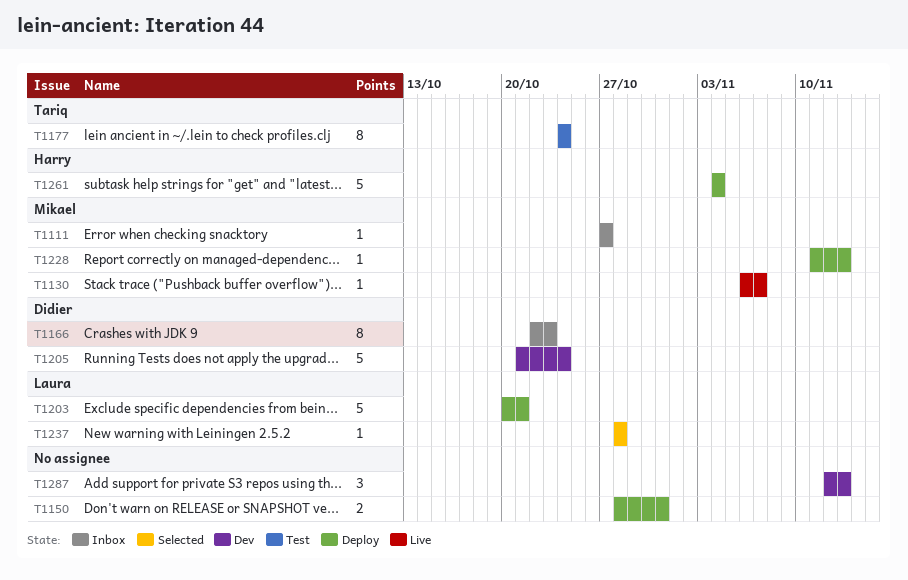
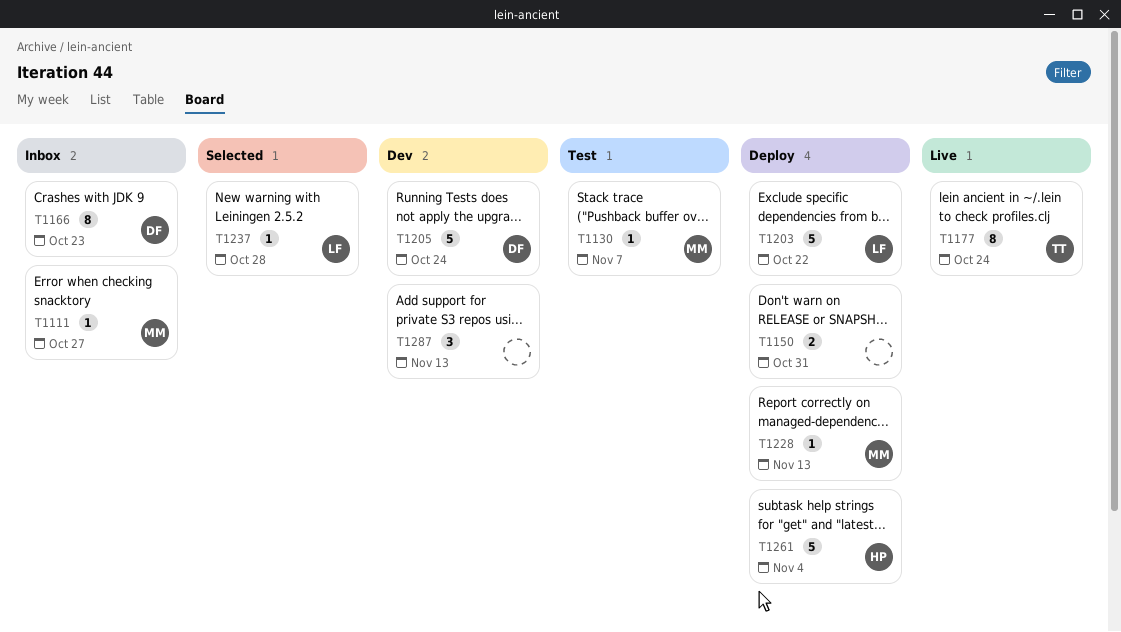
T1130, status: Live -> Test
T1177, status: Test -> Live
T1203, due: Oct 21 -> Oct 22

